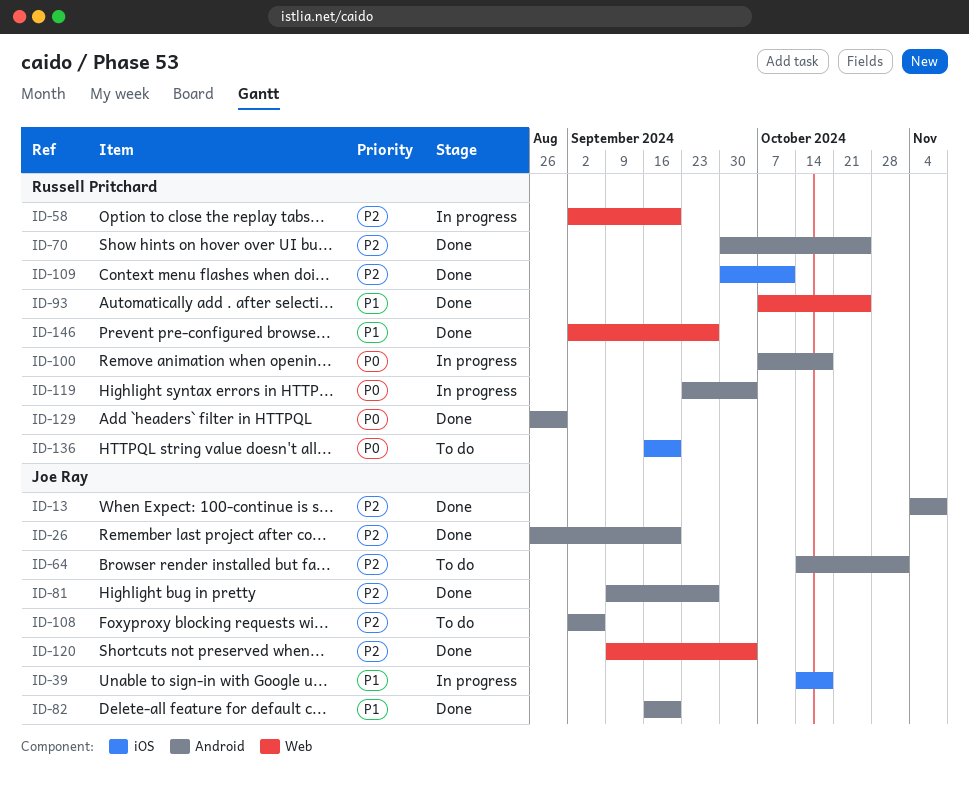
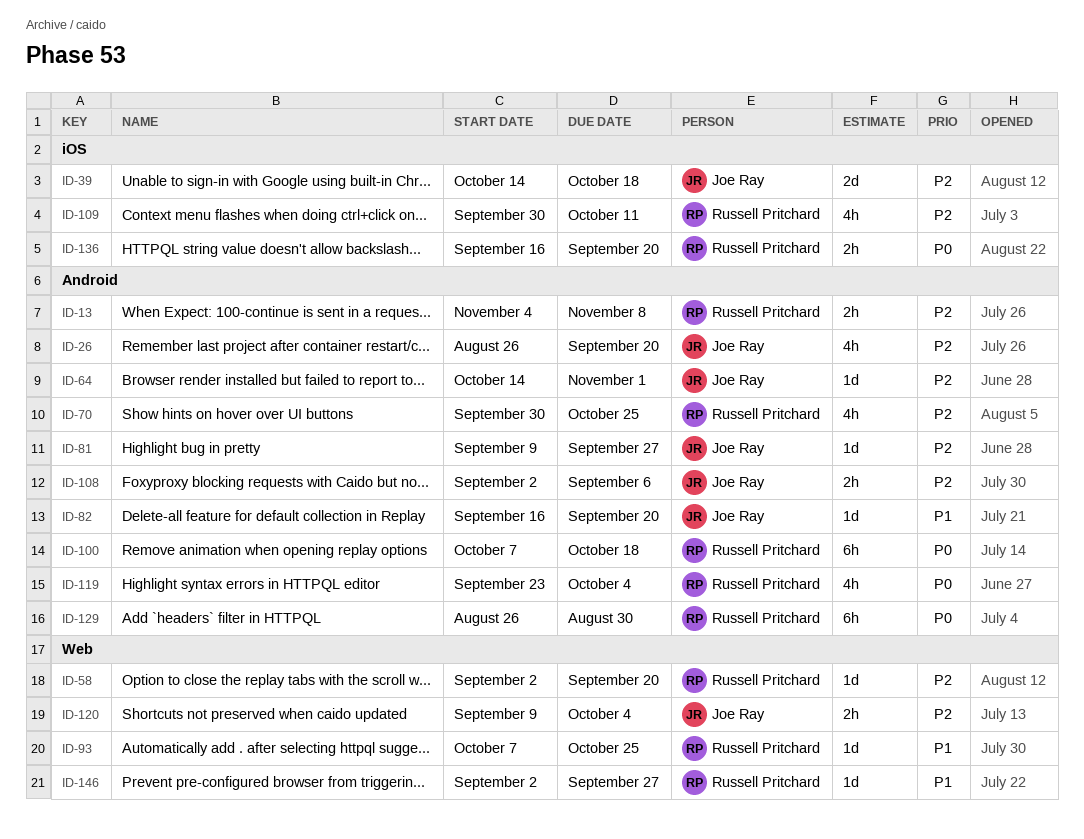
ID-13, owner: Joe Ray -> Russell Pritchard
ID-39, priority: P1 -> P2

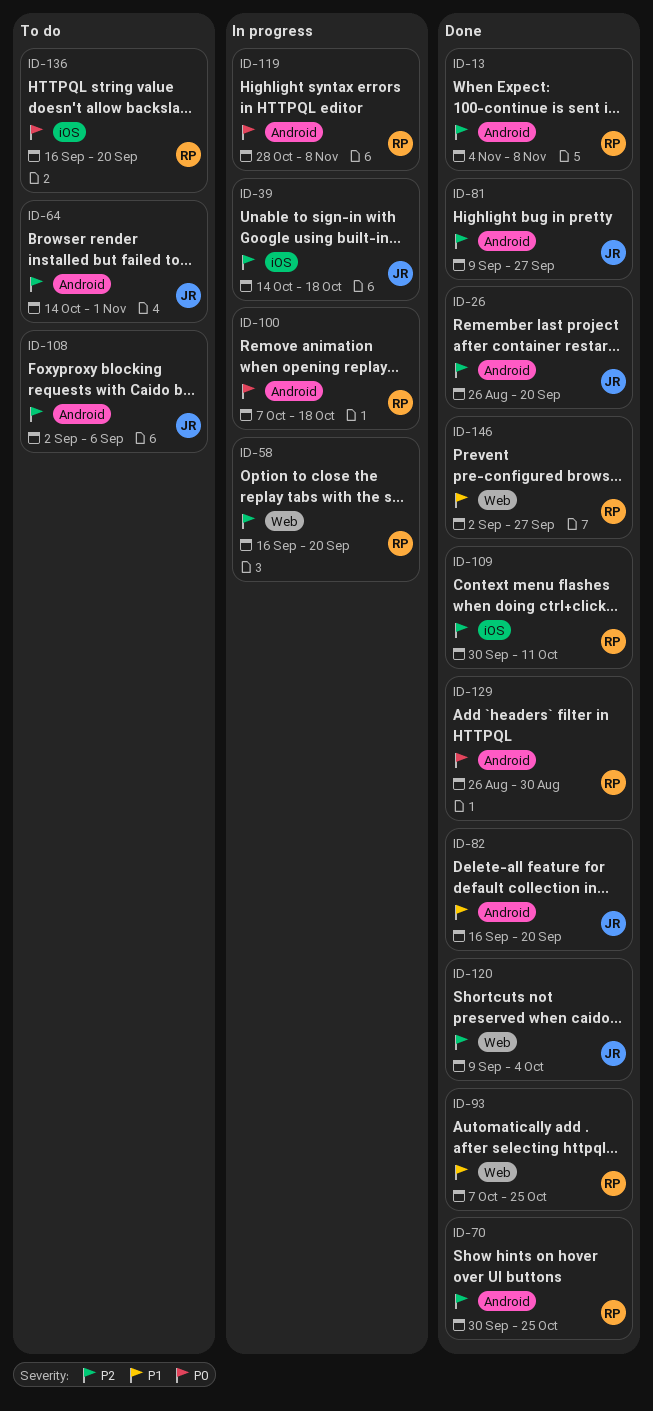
ID-58, start: Sep 2 -> Sep 16
ID-119, start: Sep 23 -> Oct 28
ID-119, due: Oct 4 -> Nov 8

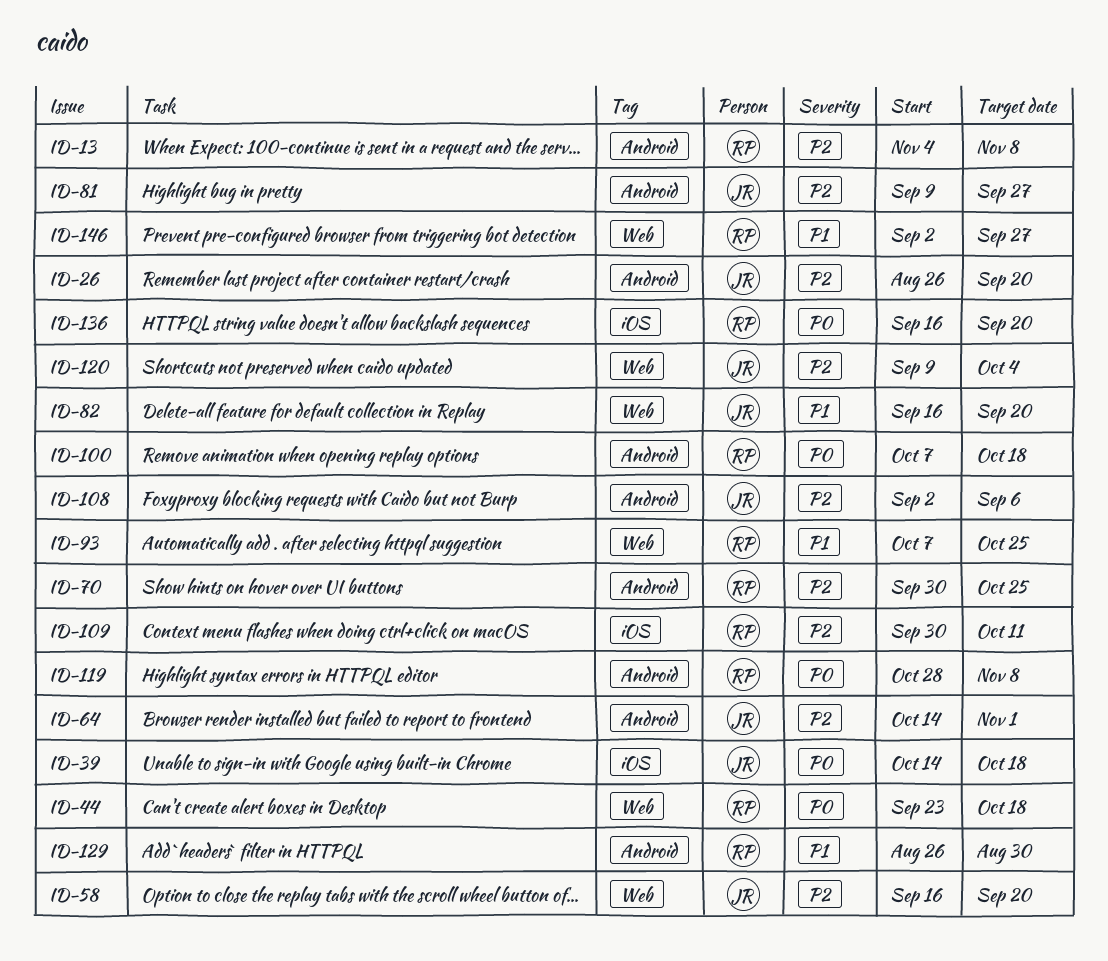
ID-39, priority: P2 -> P0
ID-44: none -> present
ID-58, owner: RP -> JR
ID-82, label: Android -> Web
ID-129, priority: P0 -> P1

